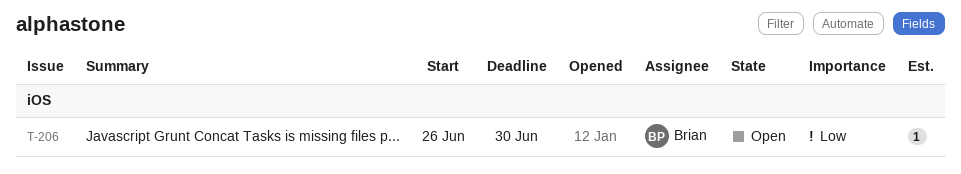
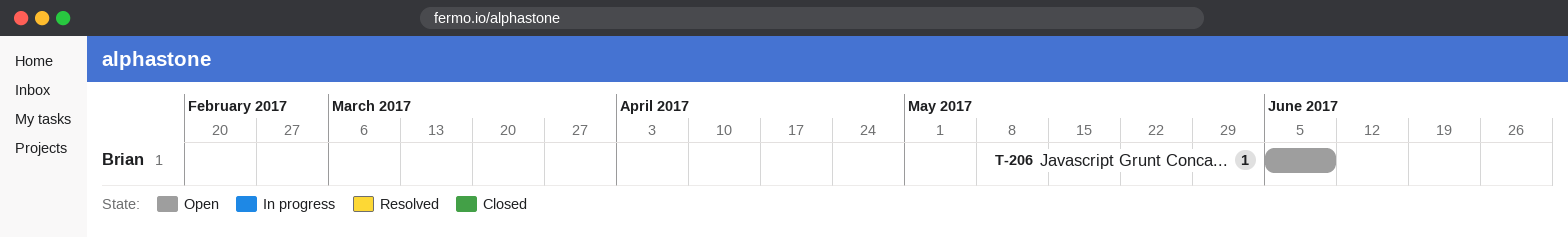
T-206, start: Jun 26 -> Jun 5
T-206, due: Jun 30 -> Jun 9

